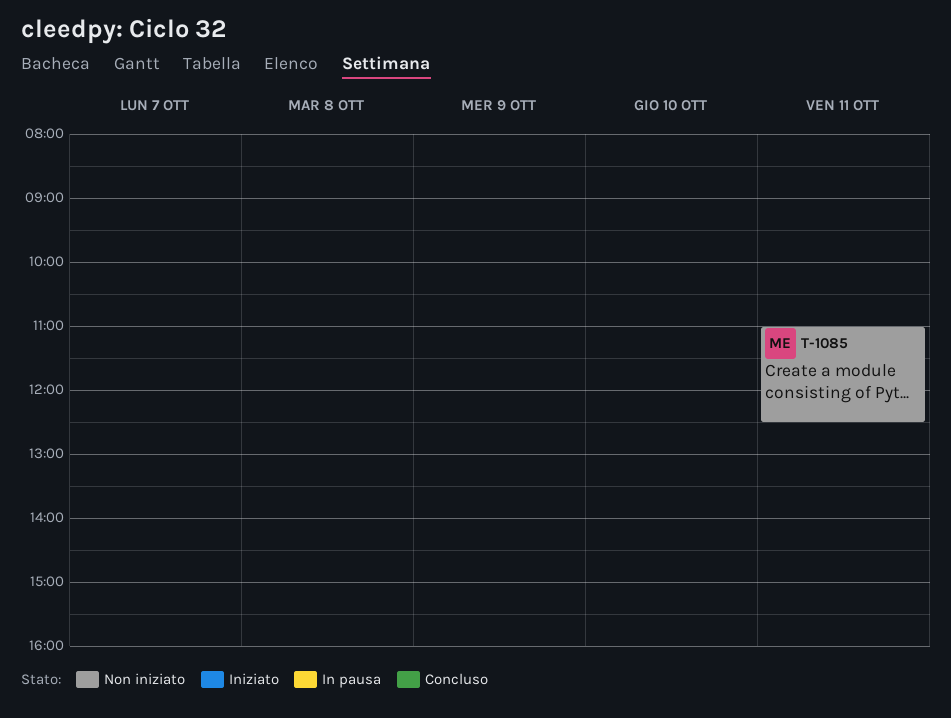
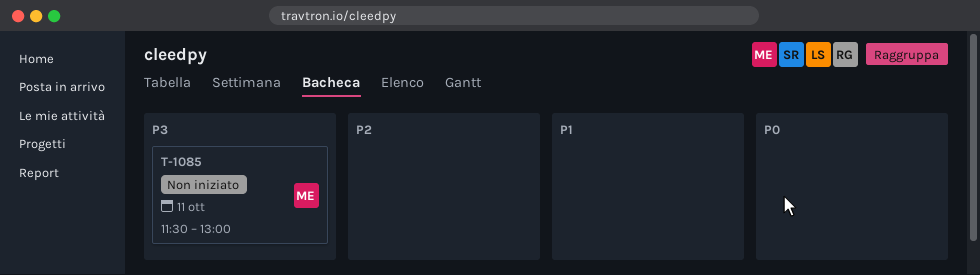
T-1085, begins: 11:00 -> 11:30
T-1085, ends: 12:30 -> 13:00

